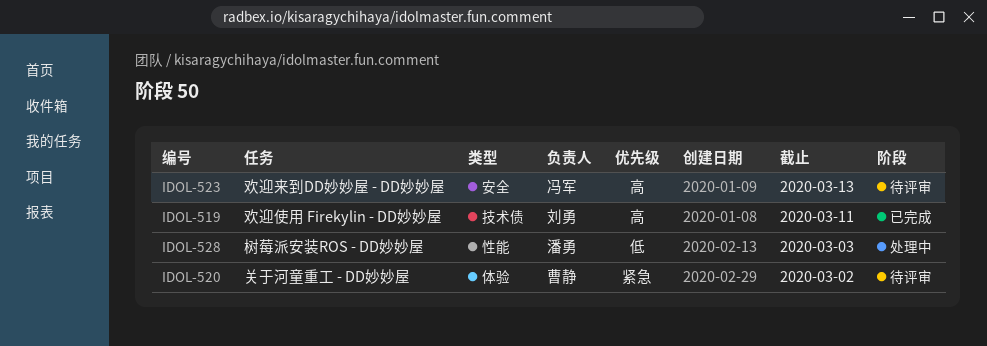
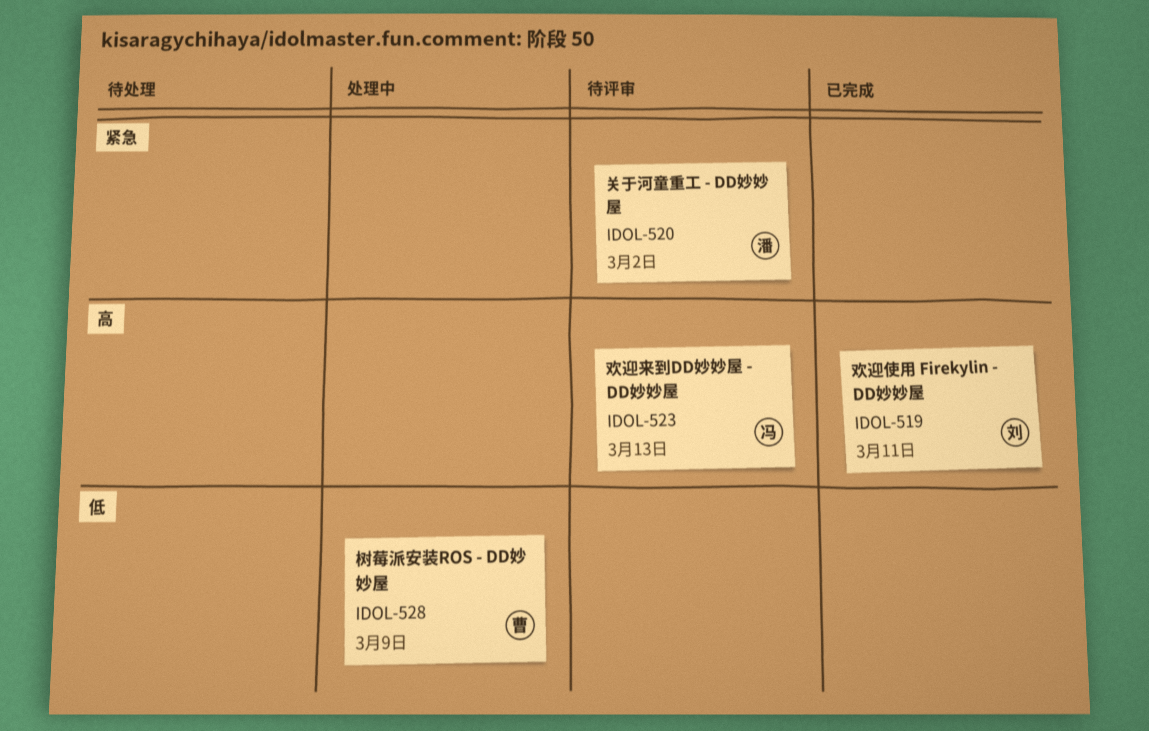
IDOL-520, owner: 曹静 -> 潘勇
IDOL-528, owner: 潘勇 -> 曹静
IDOL-528, due: Mar 3 -> Mar 9

